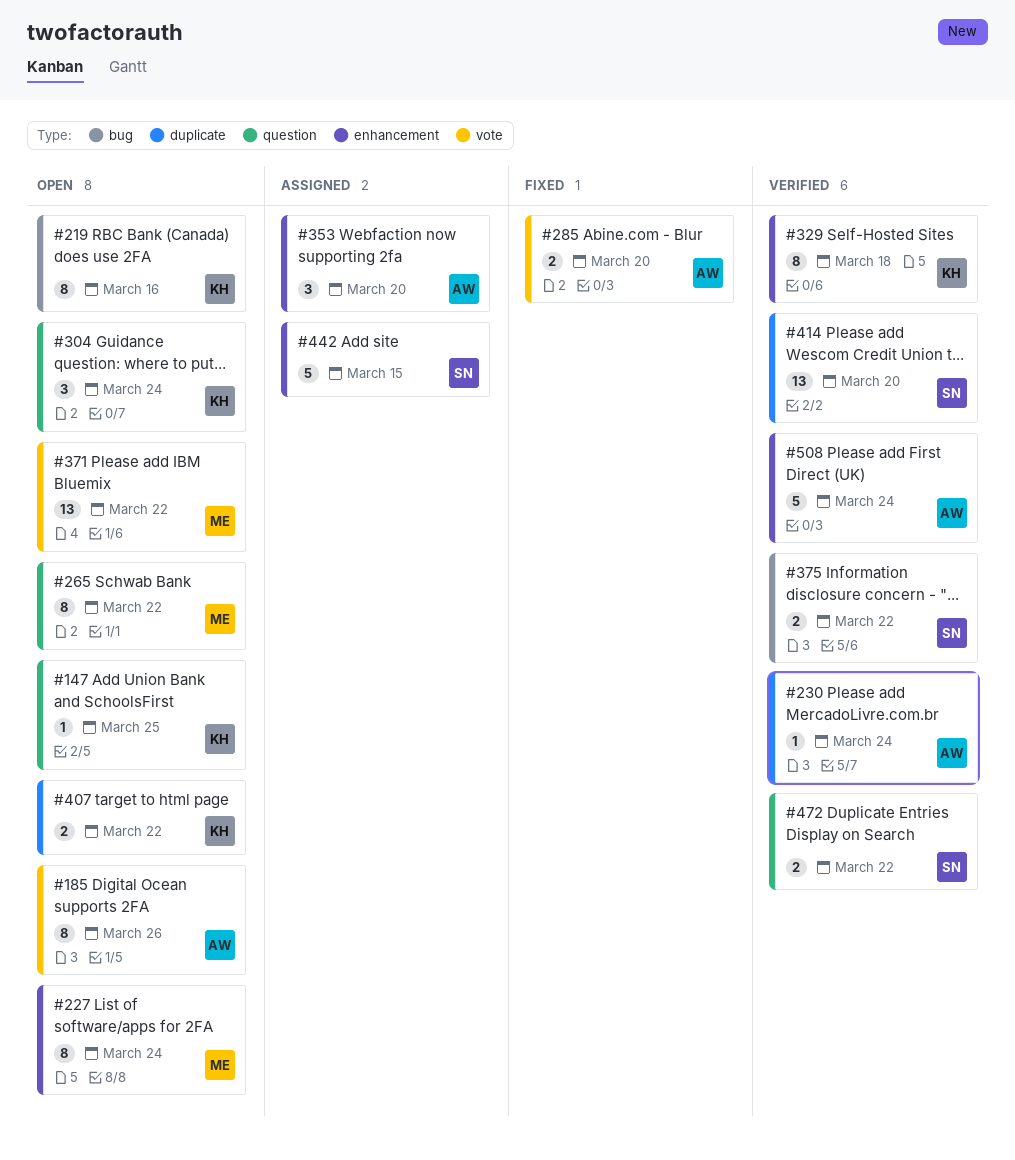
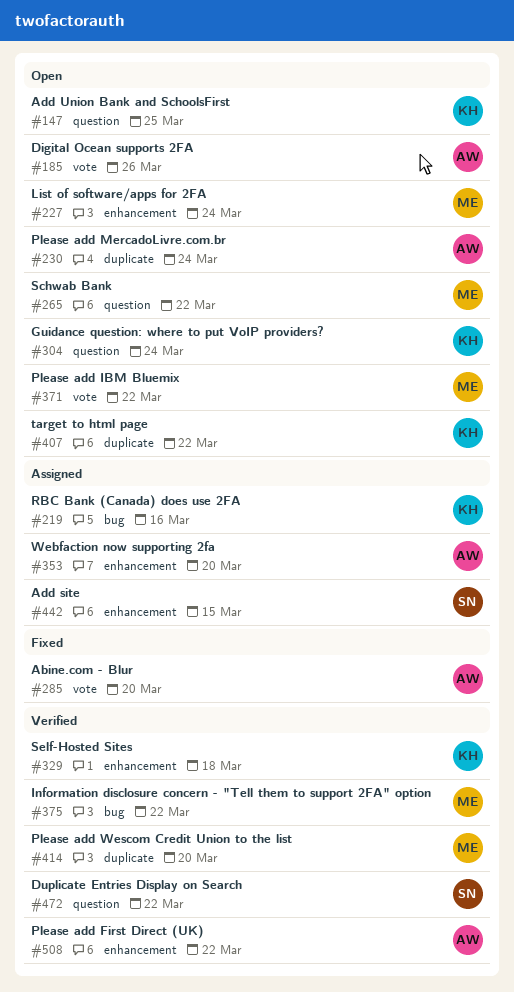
#219, status: Open -> Assigned
#230, status: Verified -> Open
#375, owner: SN -> ME
#414, owner: SN -> ME
#508, due: Mar 24 -> Mar 22

